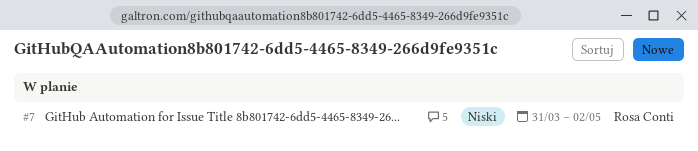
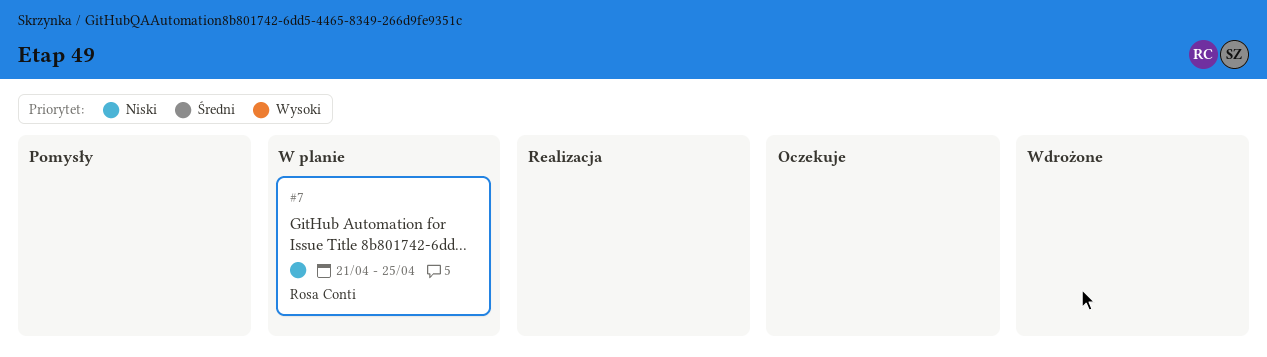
#7, start: Mar 31 -> Apr 21
#7, due: May 2 -> Apr 25

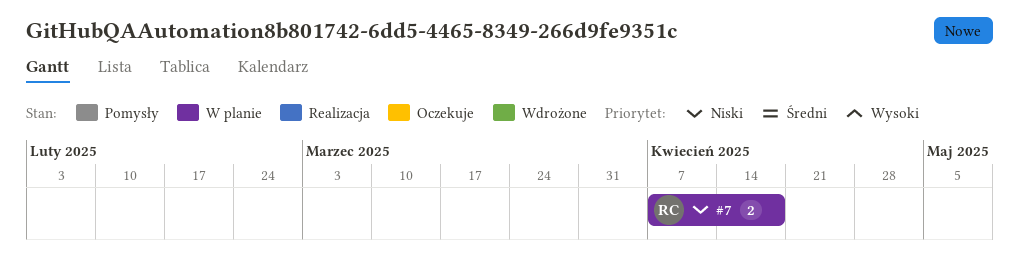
#7, start: Apr 21 -> Apr 7
#7, due: Apr 25 -> Apr 18

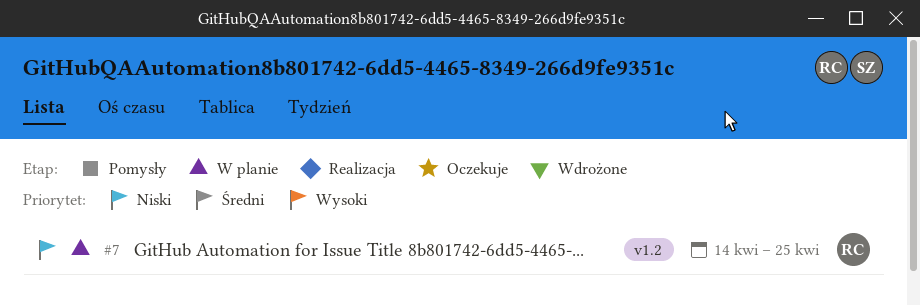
#7, start: Apr 7 -> Apr 14
#7, due: Apr 18 -> Apr 25

